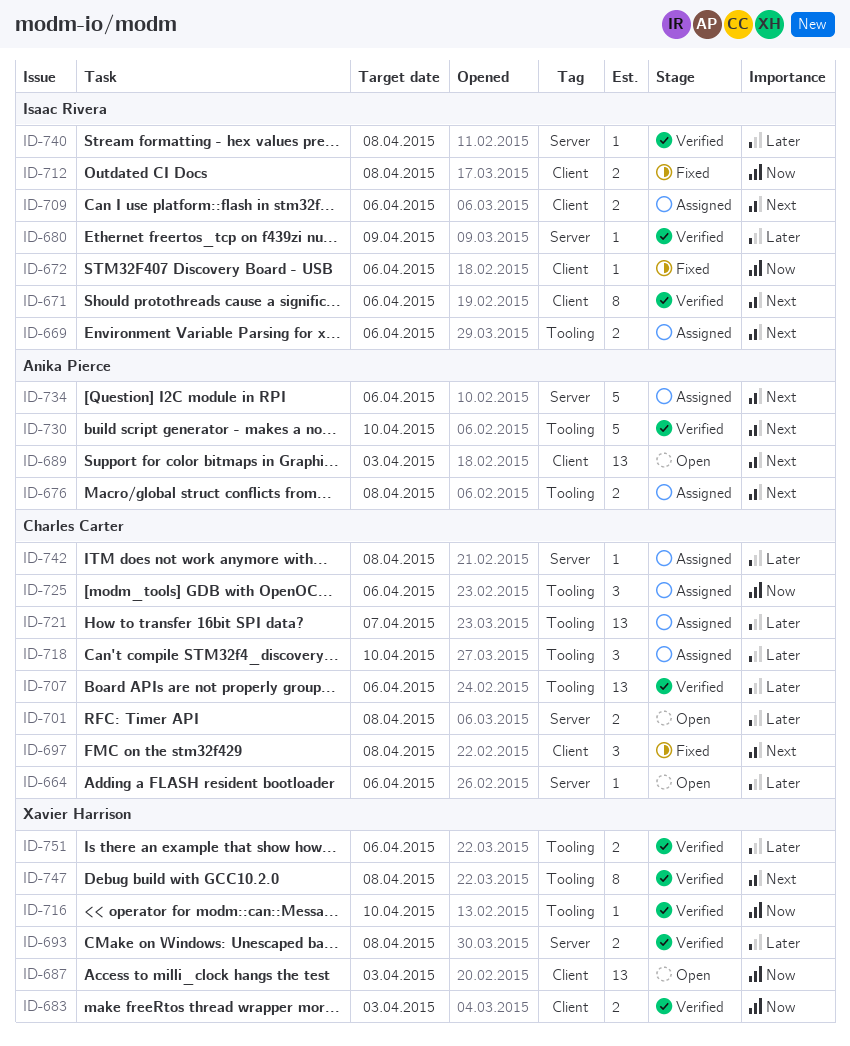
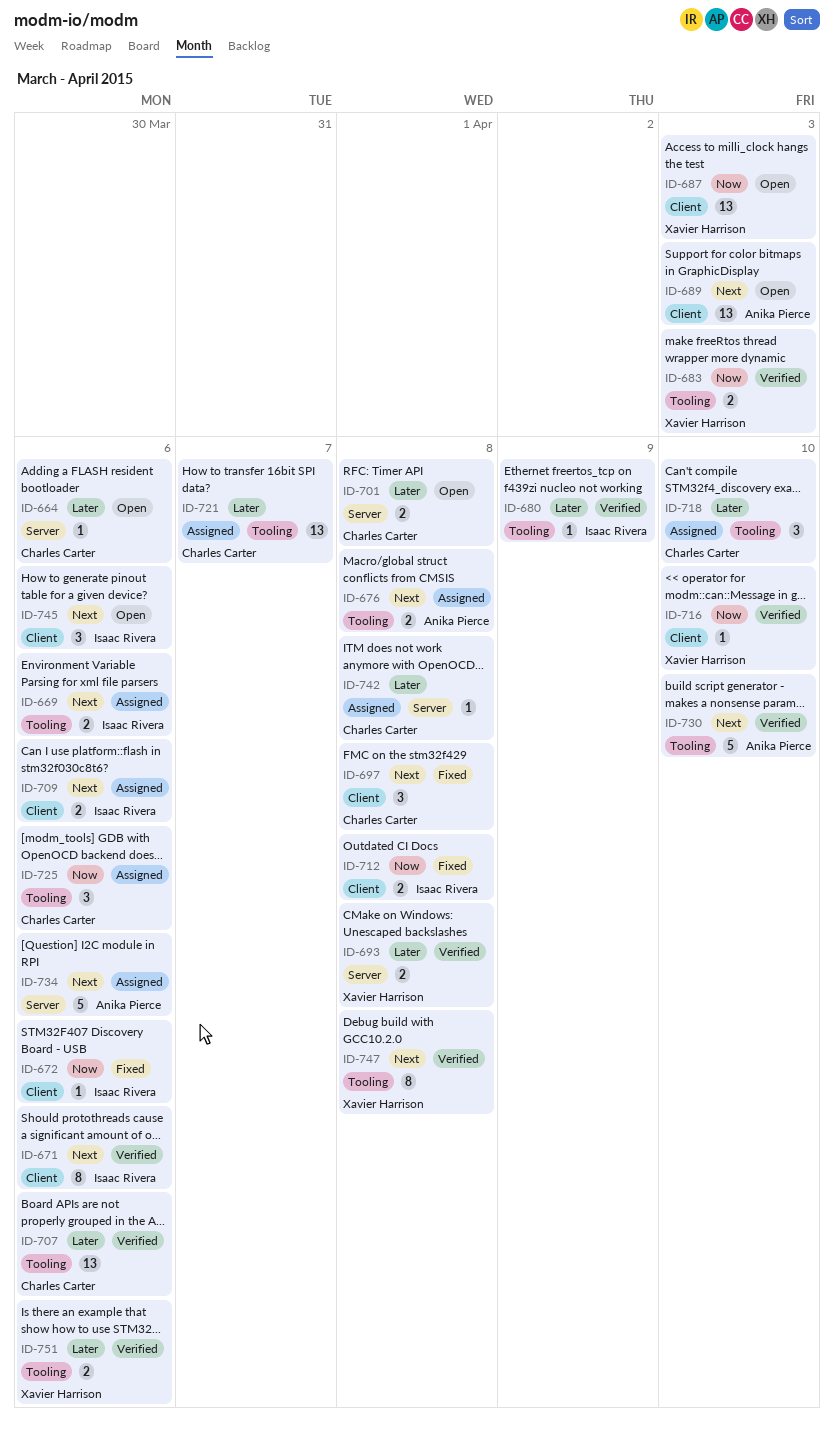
ID-680, label: Server -> Tooling
ID-683, label: Client -> Tooling
ID-716, label: Tooling -> Client
ID-740: present -> none
ID-745: none -> present

